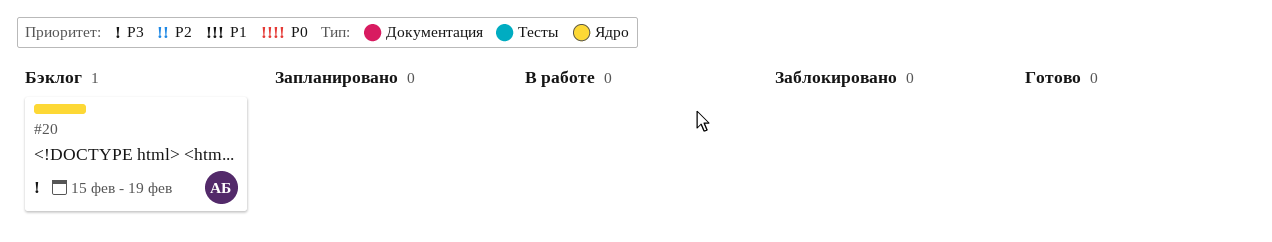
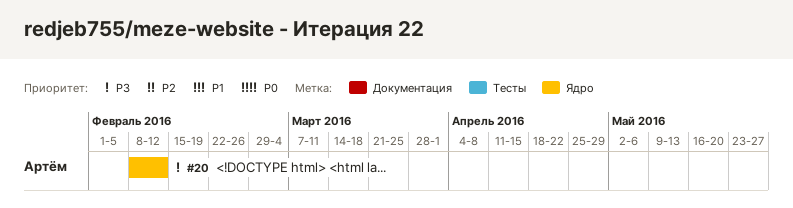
#20, start: Feb 15 -> Feb 8
#20, due: Feb 19 -> Feb 12

